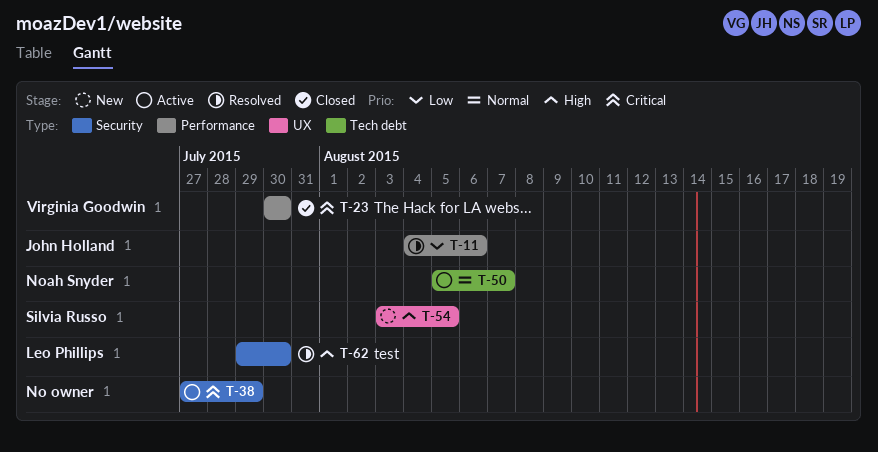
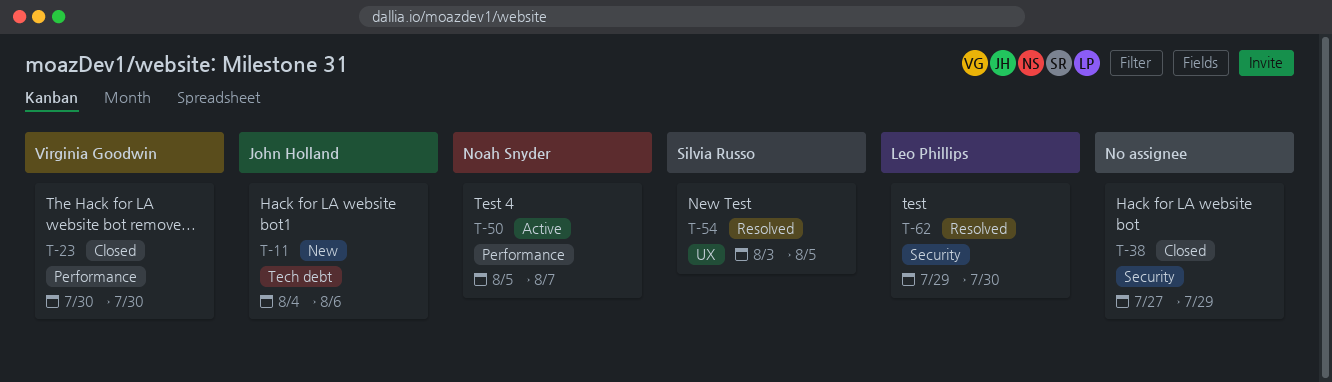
T-11, status: Resolved -> New
T-11, label: Performance -> Tech debt
T-38, status: Active -> Closed
T-50, label: Tech debt -> Performance
T-54, status: New -> Resolved

